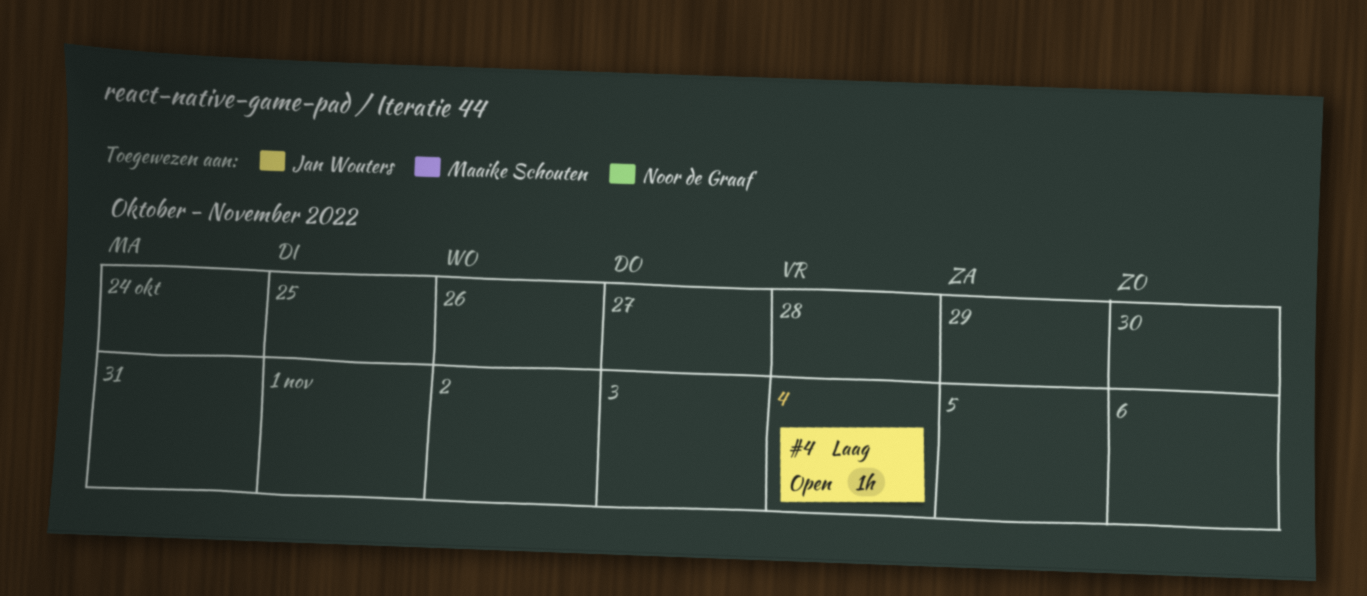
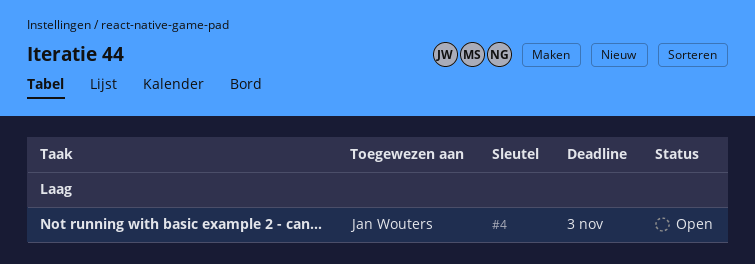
#4, due: Nov 4 -> Nov 3

